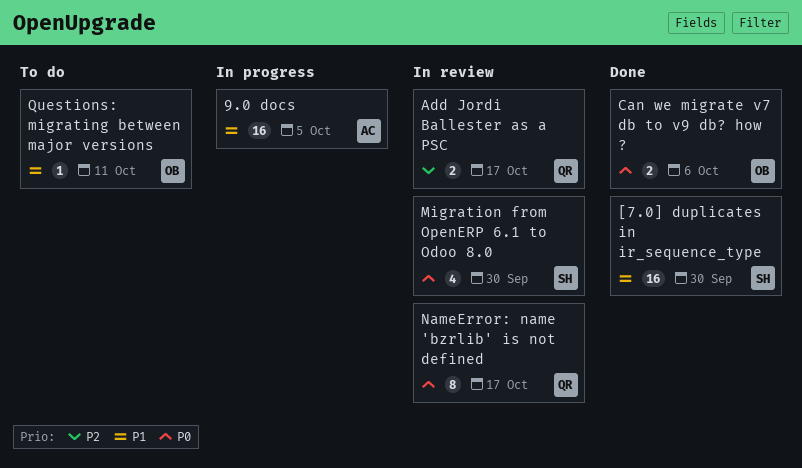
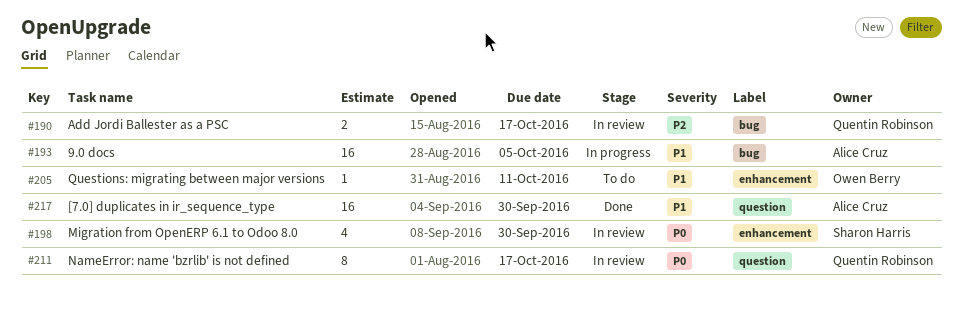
[7.0] duplicates in ir_sequence_type, owner: Sharon Harris -> Alice Cruz
Can we migrate v7 db to v9 db? how ?: present -> none

